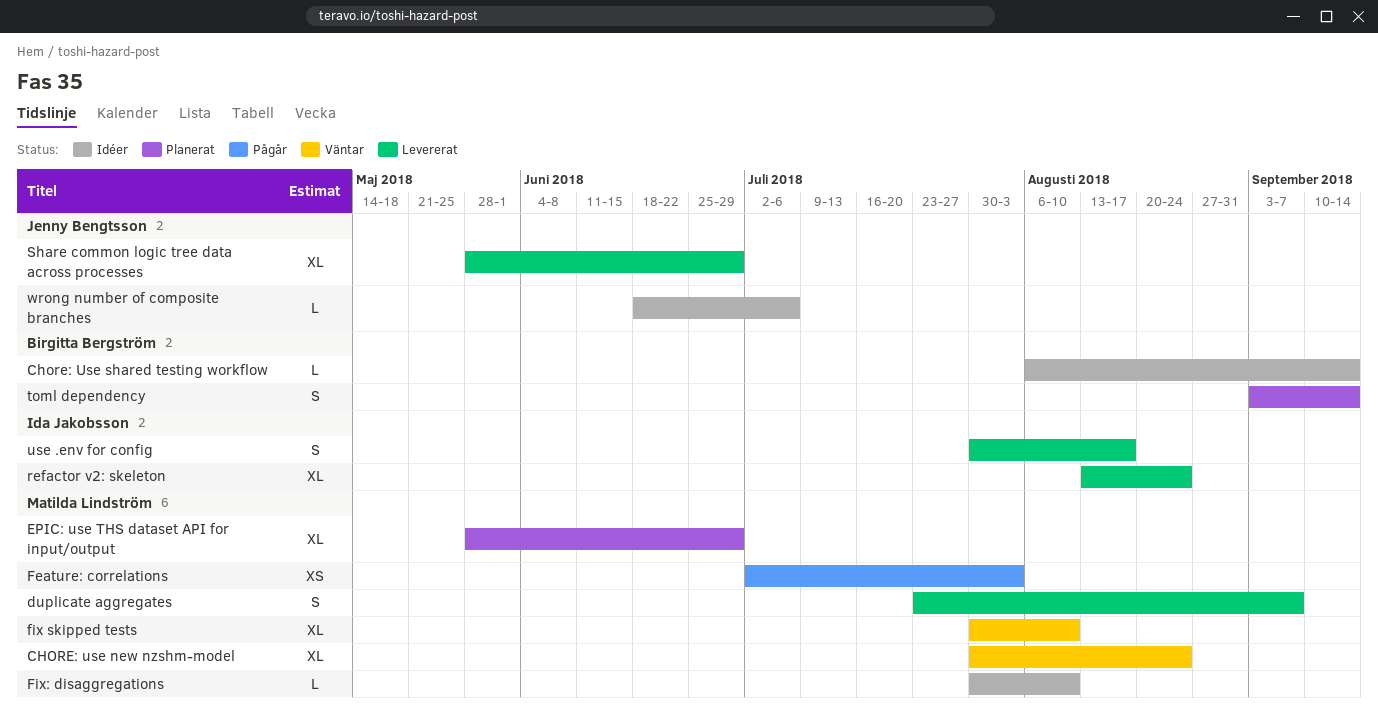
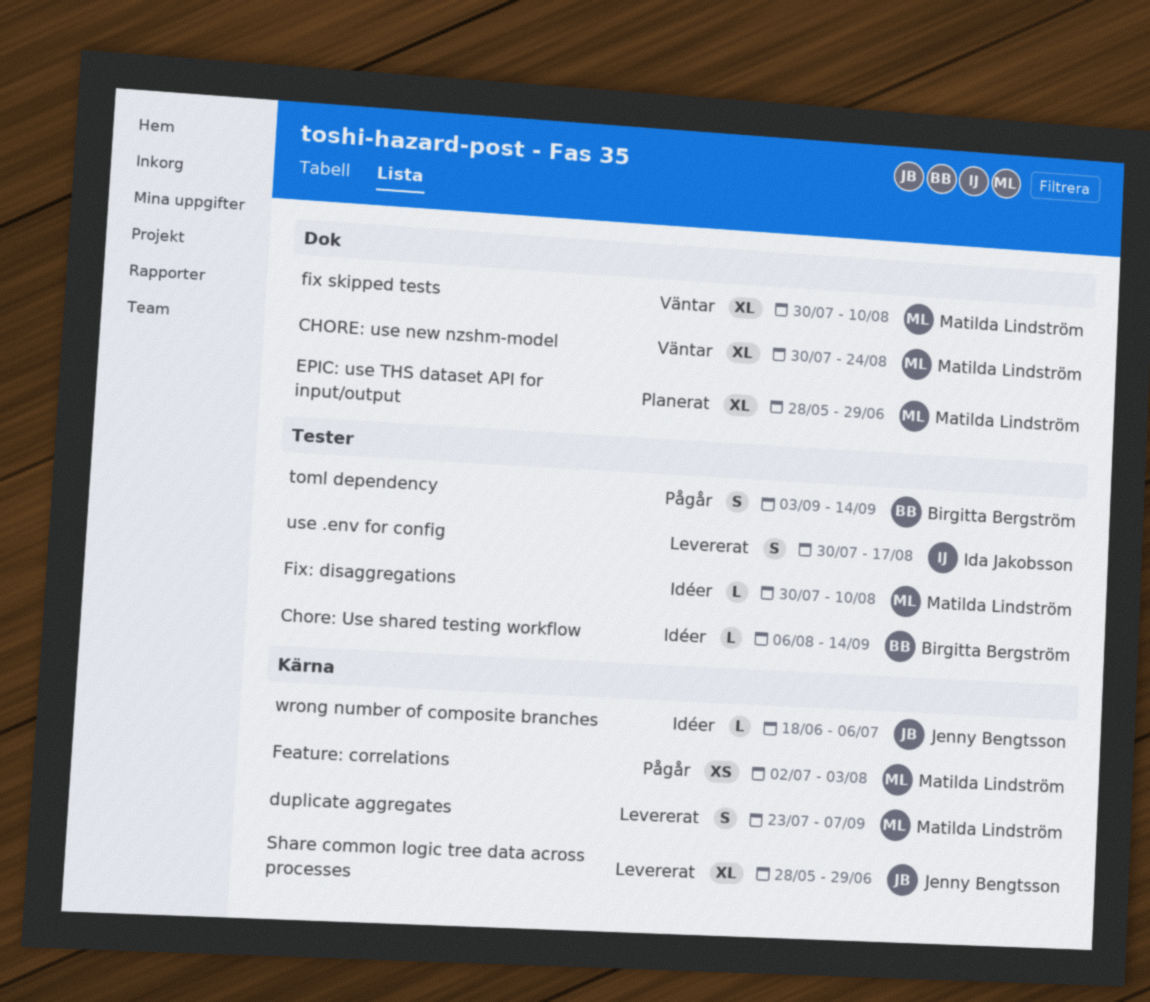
refactor v2: skeleton: present -> none
toml dependency, status: Planerat -> Pågår

